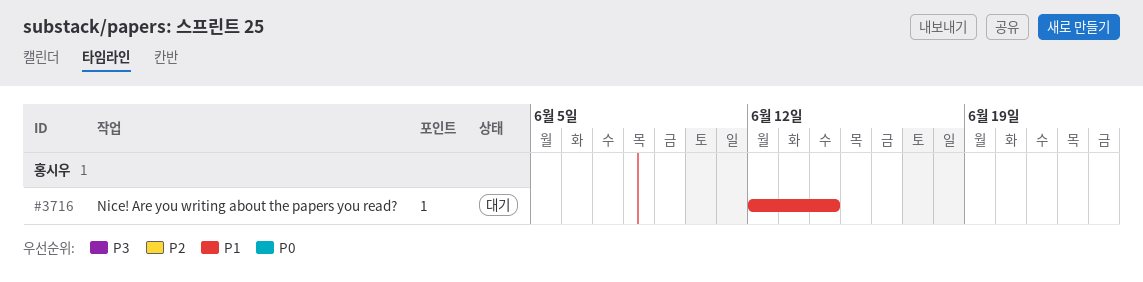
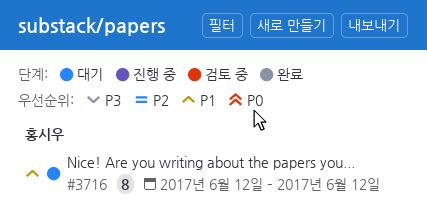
#3716, estimate: 1 -> 8
#3716, due: Jun 14 -> Jun 12

